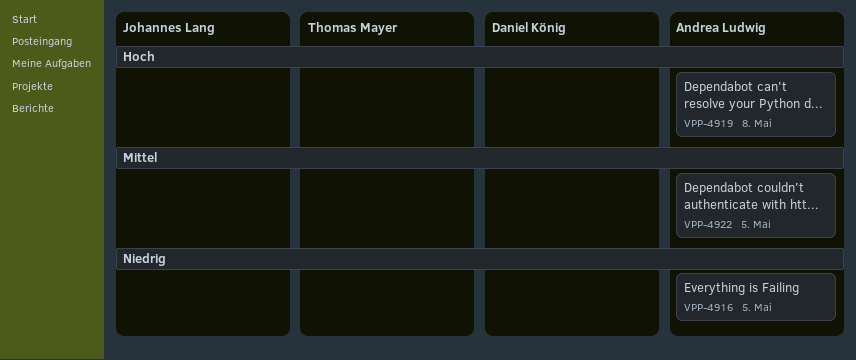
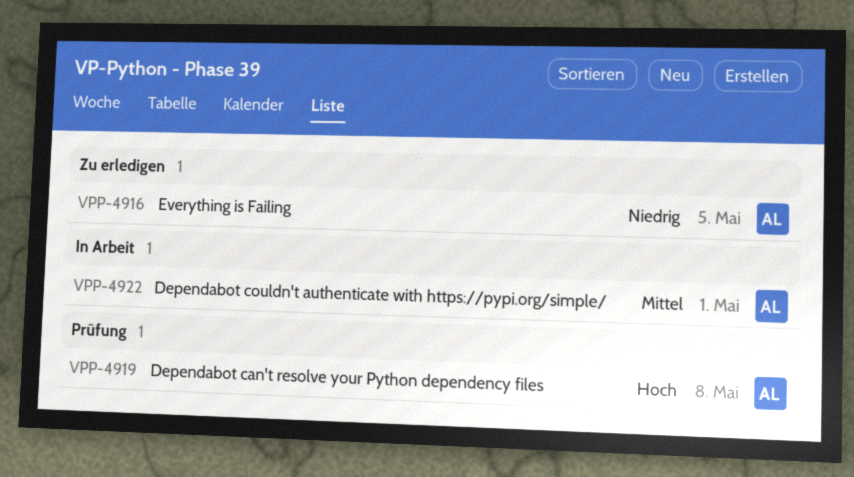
VPP-4922, due: May 5 -> May 1

